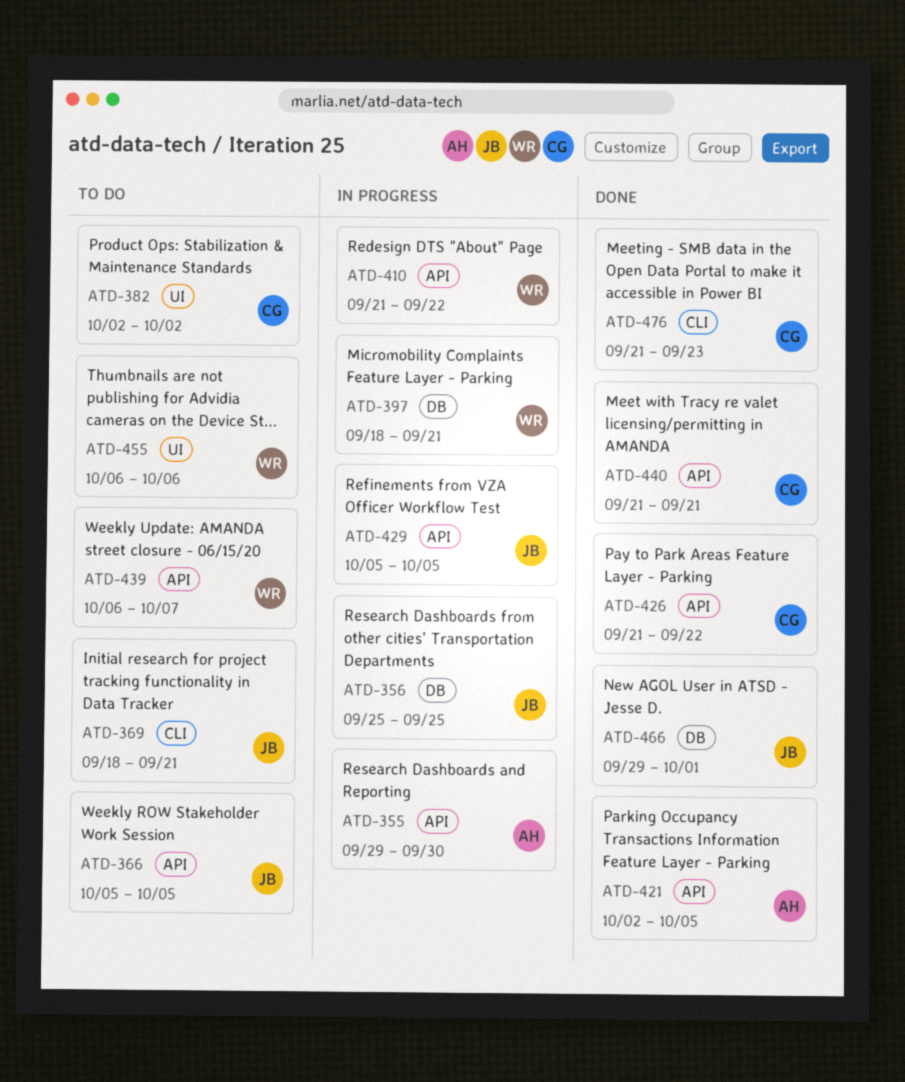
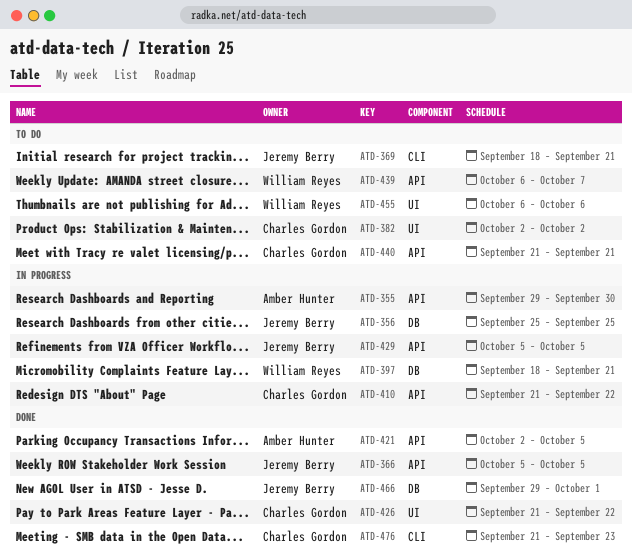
ATD-366, status: To do -> Done
ATD-410, owner: William Reyes -> Charles Gordon
ATD-426, label: API -> UI
ATD-440, status: Done -> To do

